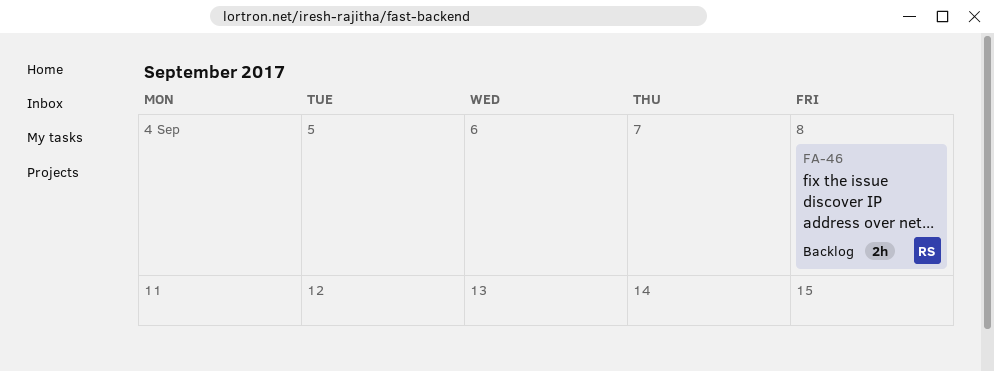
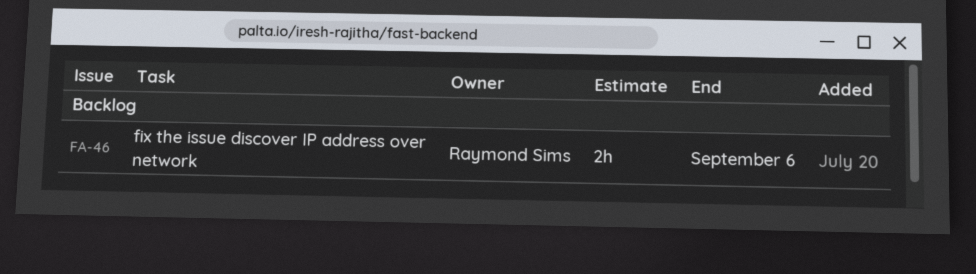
FA-46, due: Sep 8 -> Sep 6

